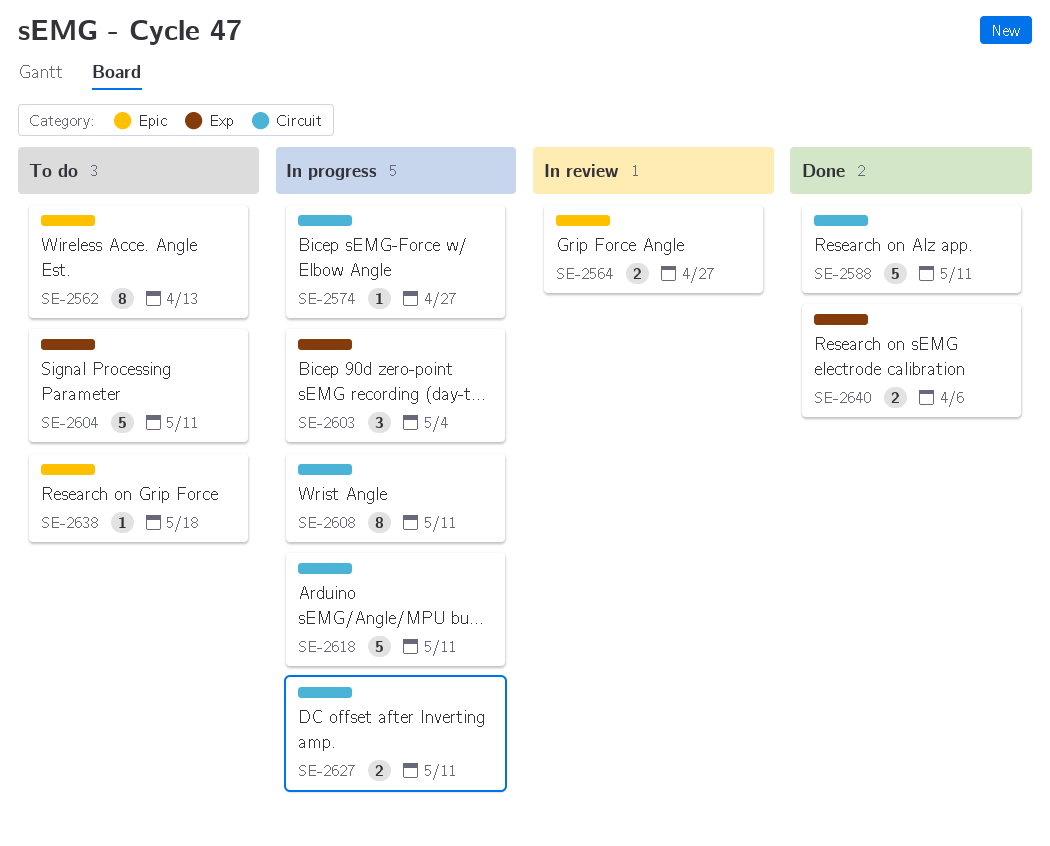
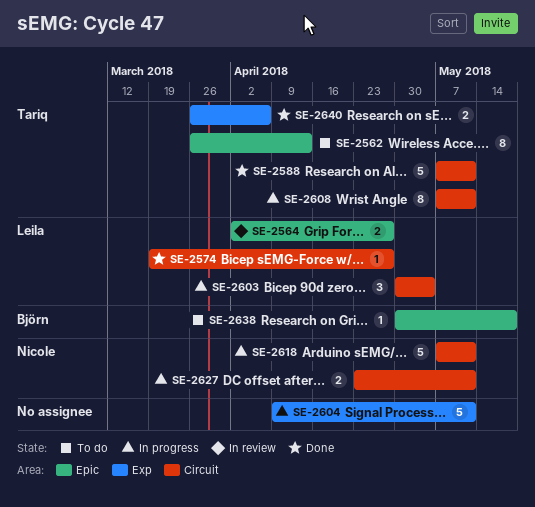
SE-2574, status: In progress -> Done
SE-2603, label: Exp -> Circuit
SE-2604, status: To do -> In progress

